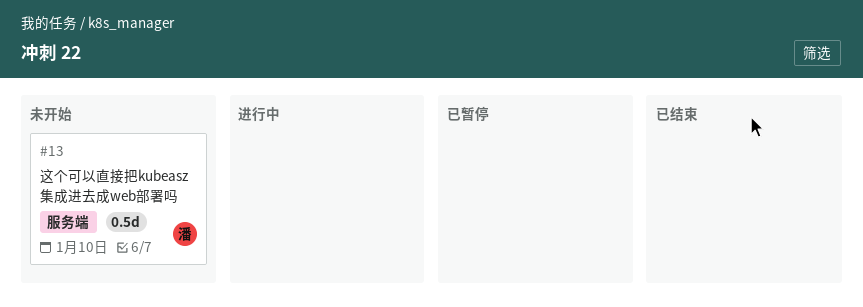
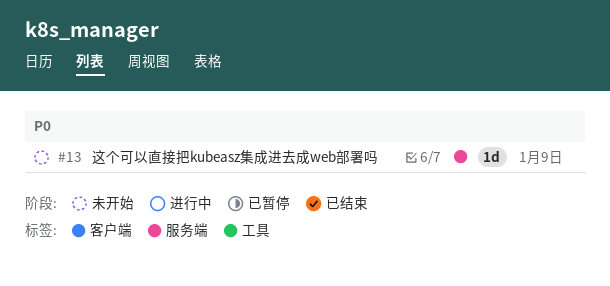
#13, estimate: 0.5d -> 1d
#13, due: Jan 10 -> Jan 9

